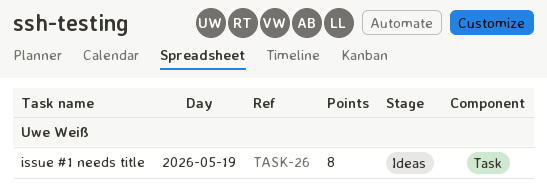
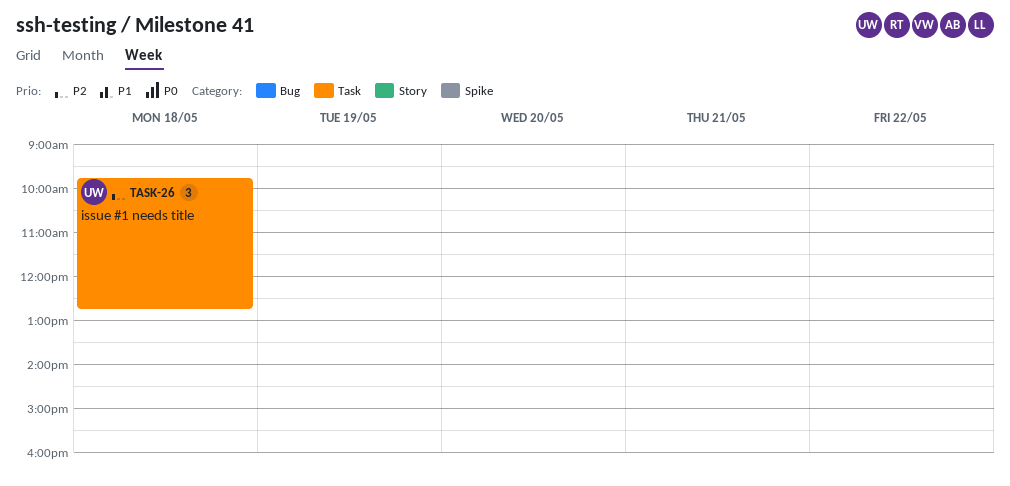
TASK-26, estimate: 8 -> 3
TASK-26, day: May 19 -> May 18

